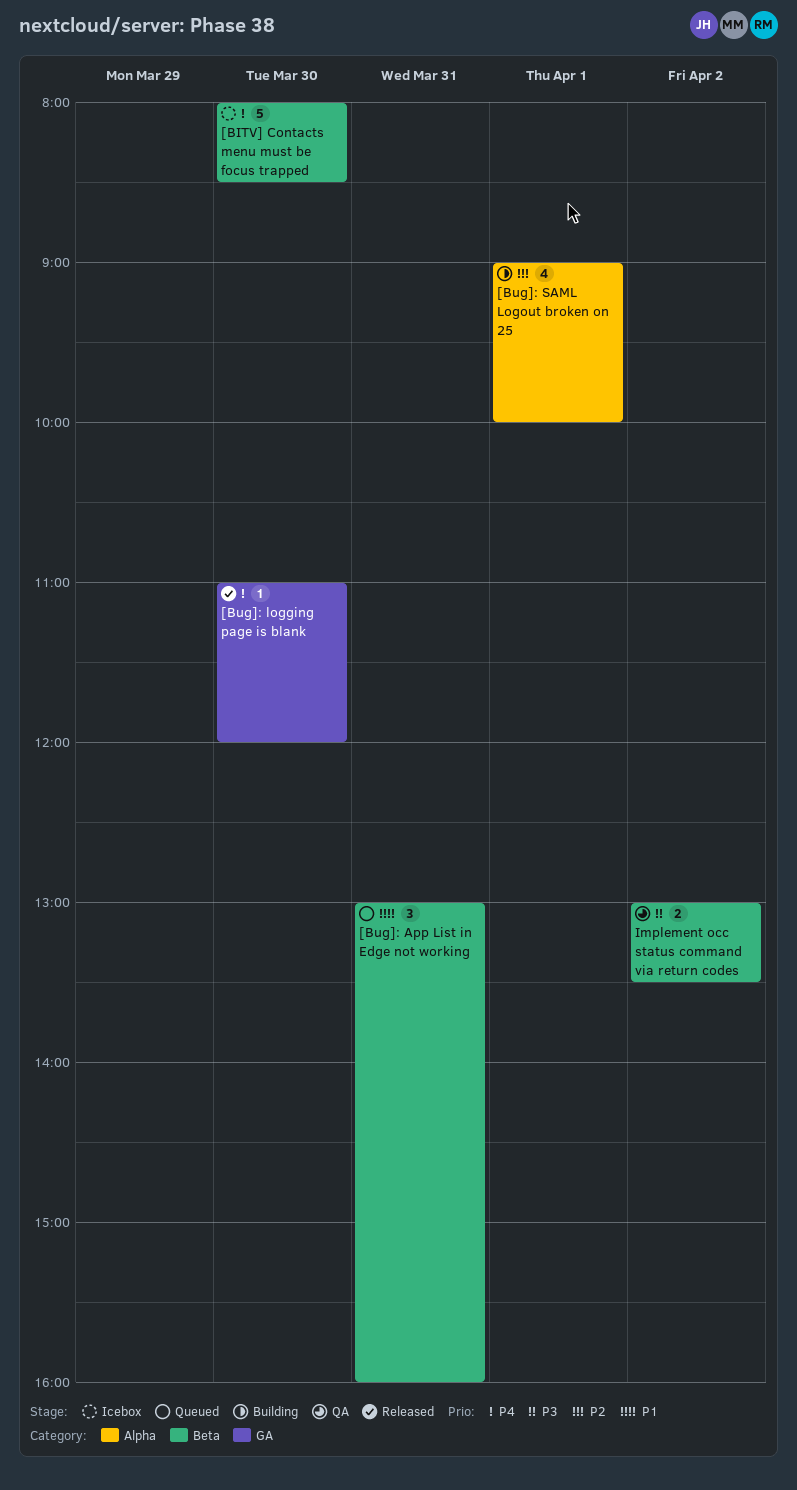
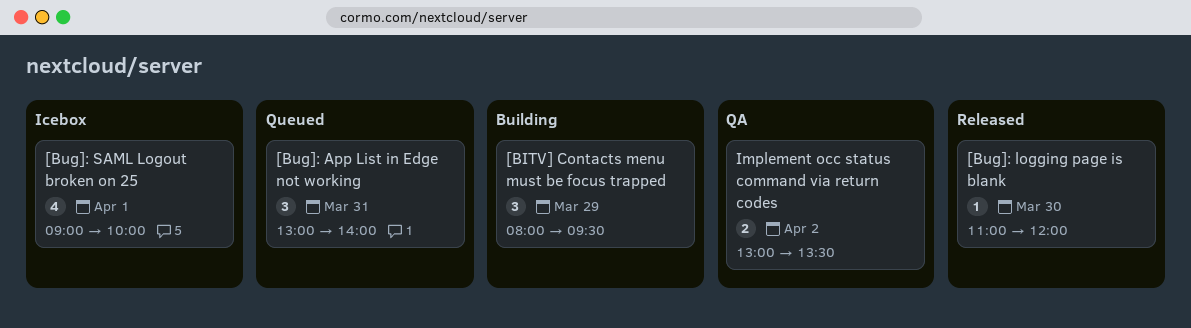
[BITV] Contacts menu must be focus trapped, status: Icebox -> Building
[BITV] Contacts menu must be focus trapped, estimate: 5 -> 3
[BITV] Contacts menu must be focus trapped, day: Mar 30 -> Mar 29
[BITV] Contacts menu must be focus trapped, ends: 08:30 -> 09:30
[Bug]: App List in Edge not working, ends: 16:00 -> 14:00
[Bug]: SAML Logout broken on 25, status: Building -> Icebox

